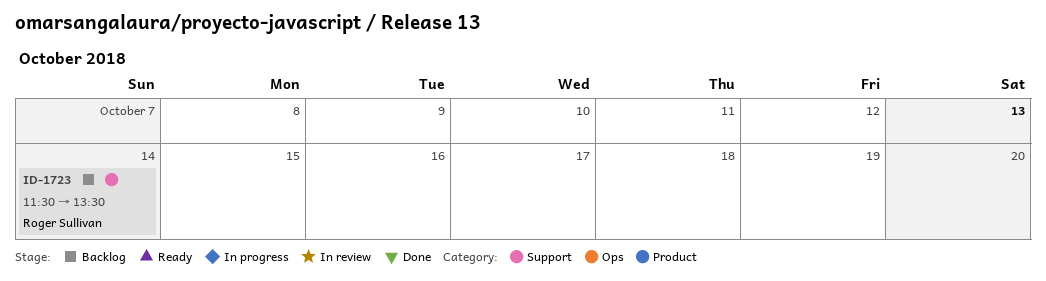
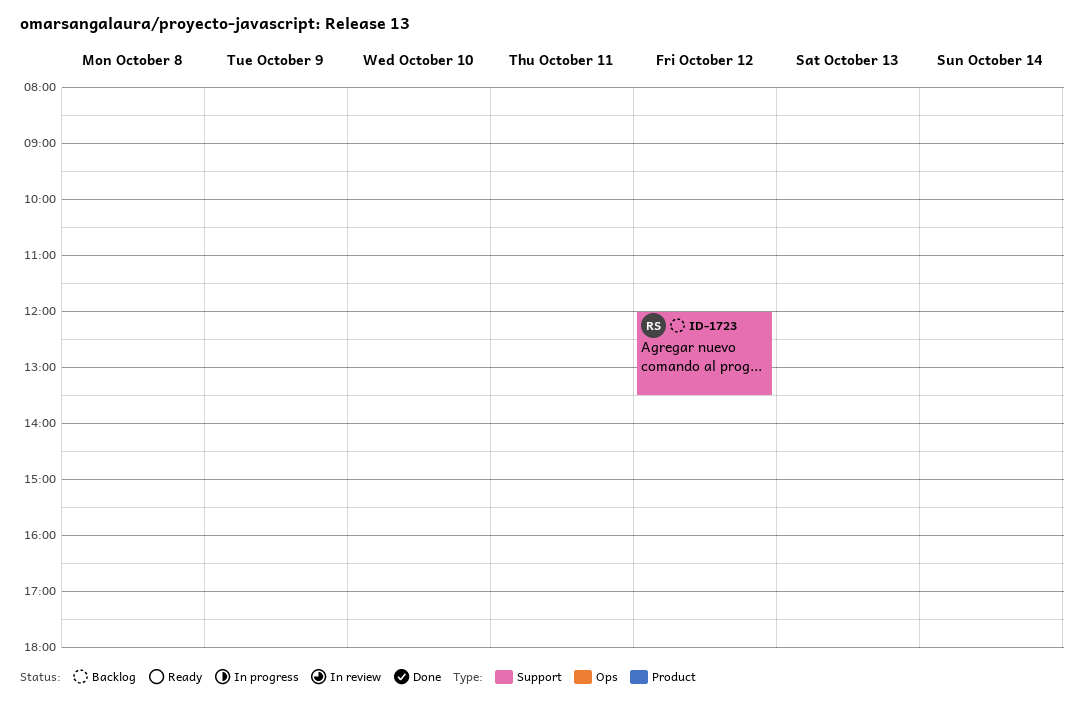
ID-1723, day: Oct 14 -> Oct 12
ID-1723, begins: 11:30 -> 12:00

